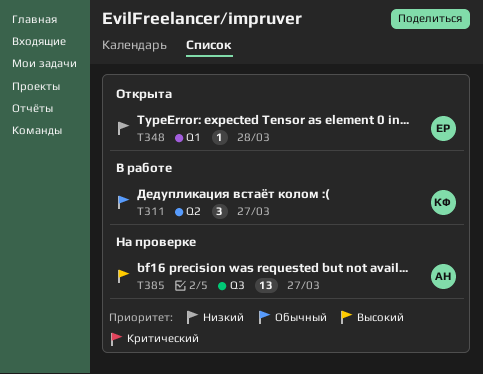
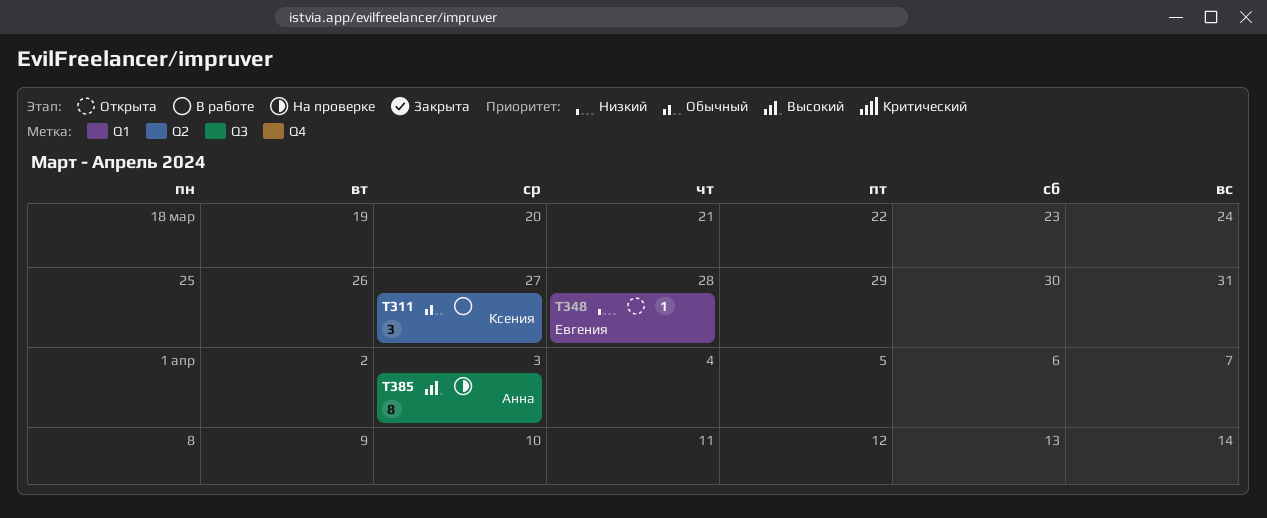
T385, estimate: 13 -> 8
T385, due: Mar 27 -> Apr 3

